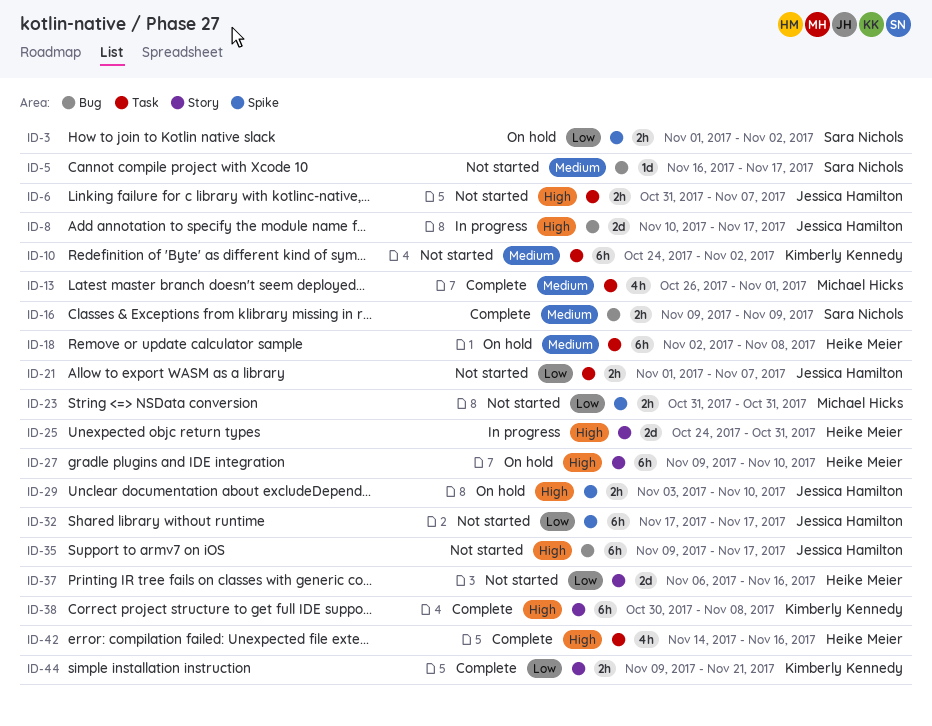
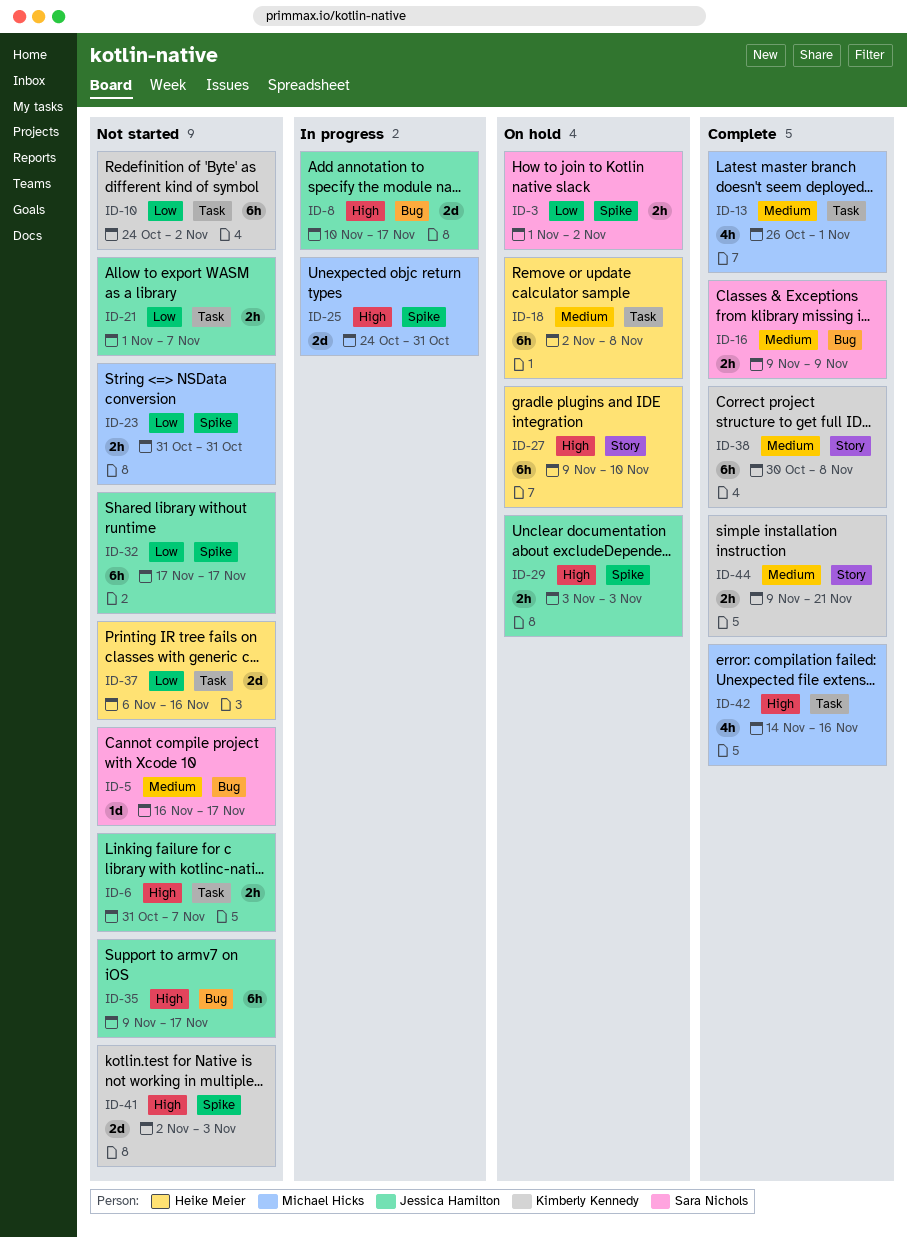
ID-10, priority: Medium -> Low
ID-25, owner: Heike Meier -> Michael Hicks
ID-25, label: Story -> Spike
ID-29, due: Nov 10 -> Nov 3
ID-37, label: Story -> Task
ID-38, priority: High -> Medium
ID-41: none -> present
ID-42, owner: Heike Meier -> Michael Hicks
ID-44, priority: Low -> Medium

